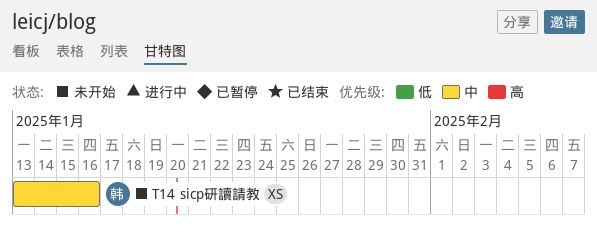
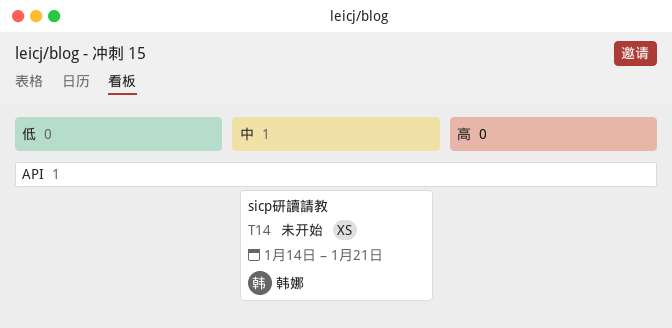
T14, start: Jan 13 -> Jan 14
T14, due: Jan 16 -> Jan 21

